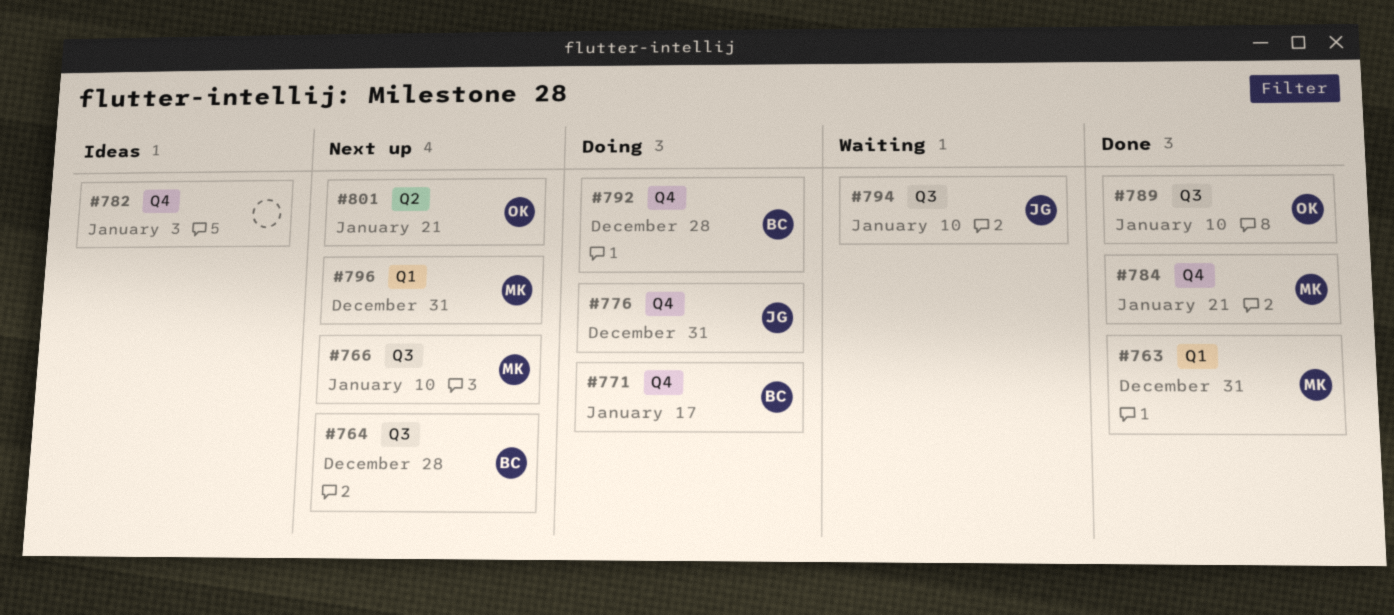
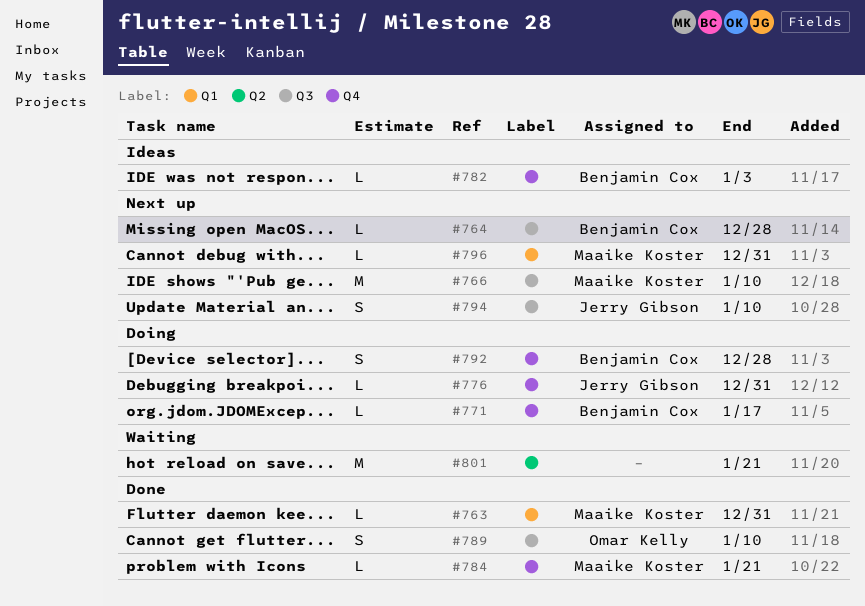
#782, owner: none -> Benjamin Cox
#794, status: Waiting -> Next up
#801, status: Next up -> Waiting
#801, owner: Omar Kelly -> none

